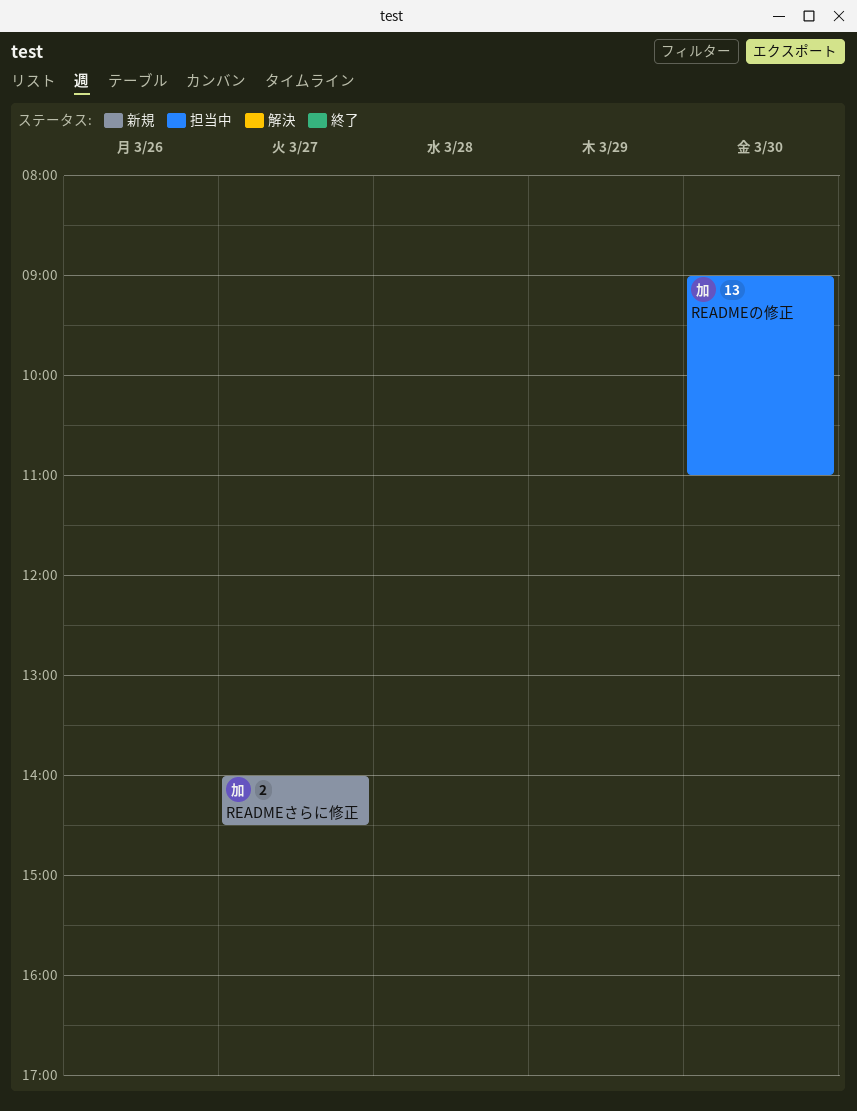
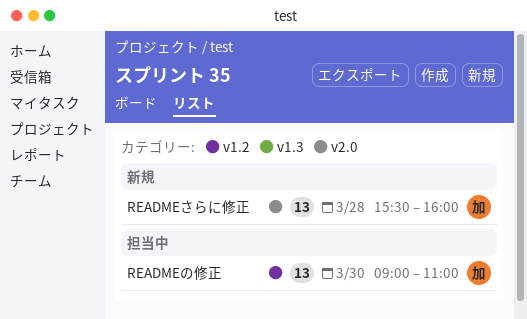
READMEさらに修正, estimate: 2 -> 13
READMEさらに修正, day: Mar 27 -> Mar 28
READMEさらに修正, begins: 14:00 -> 15:30
READMEさらに修正, ends: 14:30 -> 16:00

